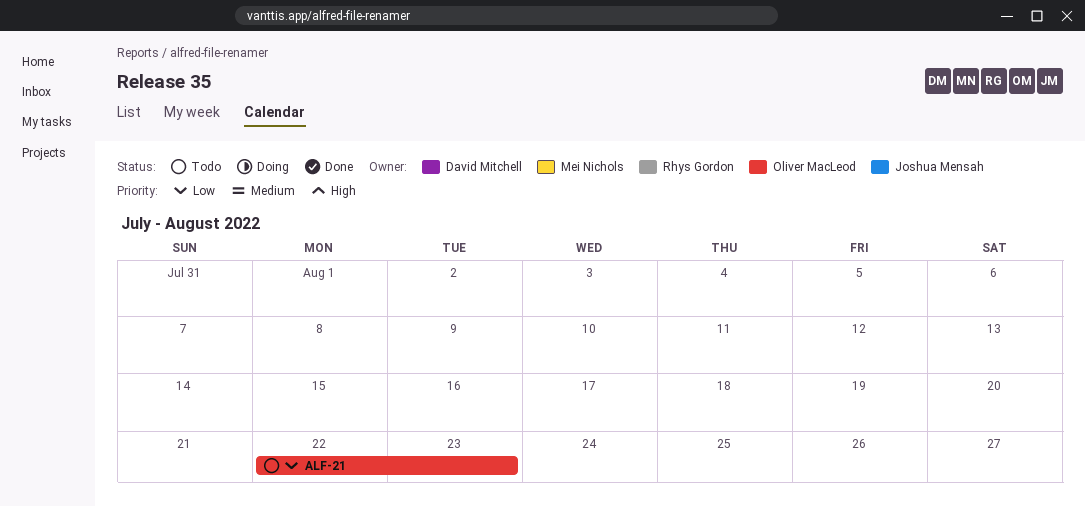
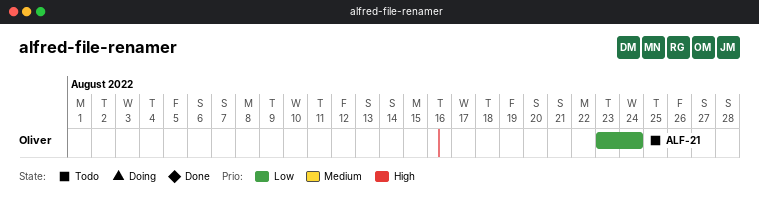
ALF-21, start: Aug 22 -> Aug 23
ALF-21, due: Aug 23 -> Aug 24

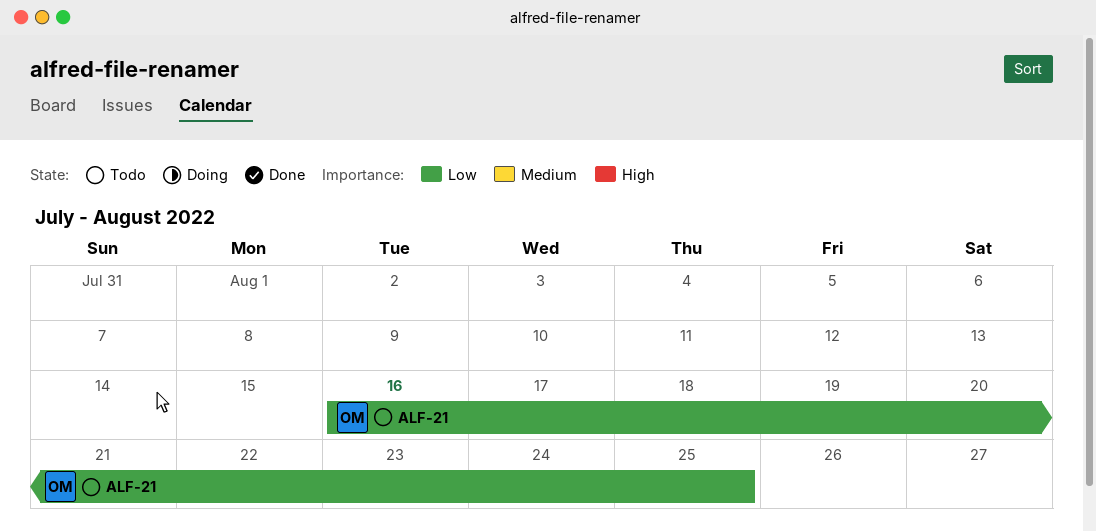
ALF-21, start: Aug 23 -> Aug 16
ALF-21, due: Aug 24 -> Aug 25

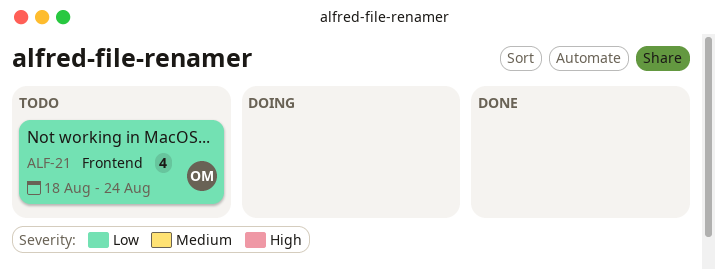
ALF-21, start: Aug 16 -> Aug 18
ALF-21, due: Aug 25 -> Aug 24

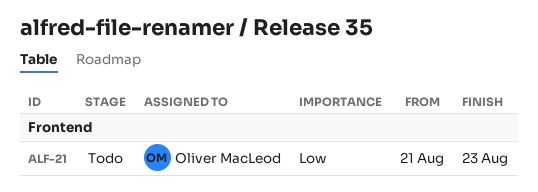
ALF-21, start: Aug 18 -> Aug 21
ALF-21, due: Aug 24 -> Aug 23

